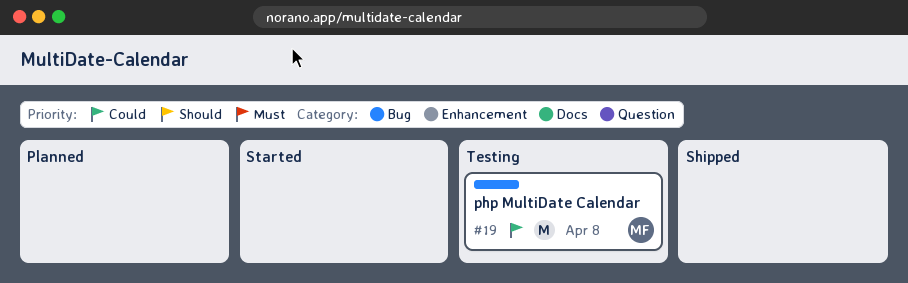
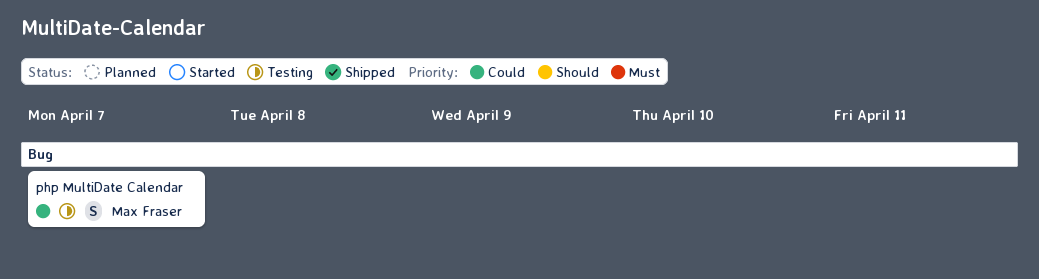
php MultiDate Calendar, estimate: M -> S
php MultiDate Calendar, due: Apr 8 -> Apr 7

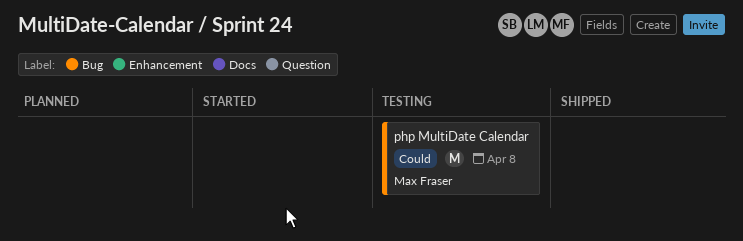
php MultiDate Calendar, estimate: S -> M
php MultiDate Calendar, due: Apr 7 -> Apr 8

